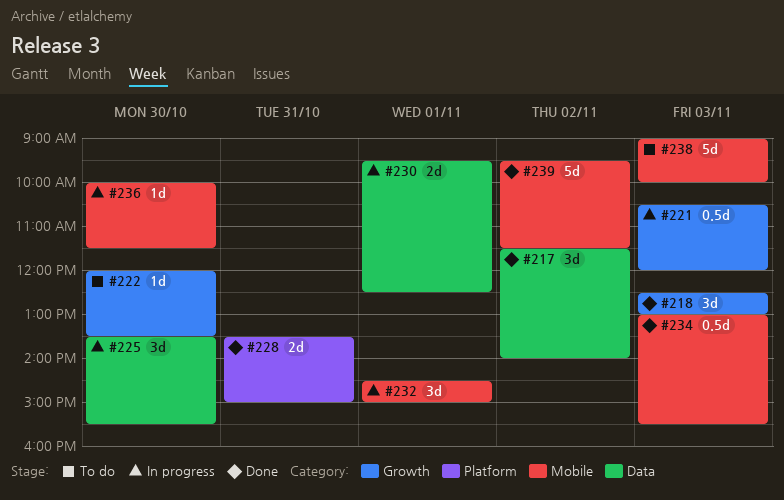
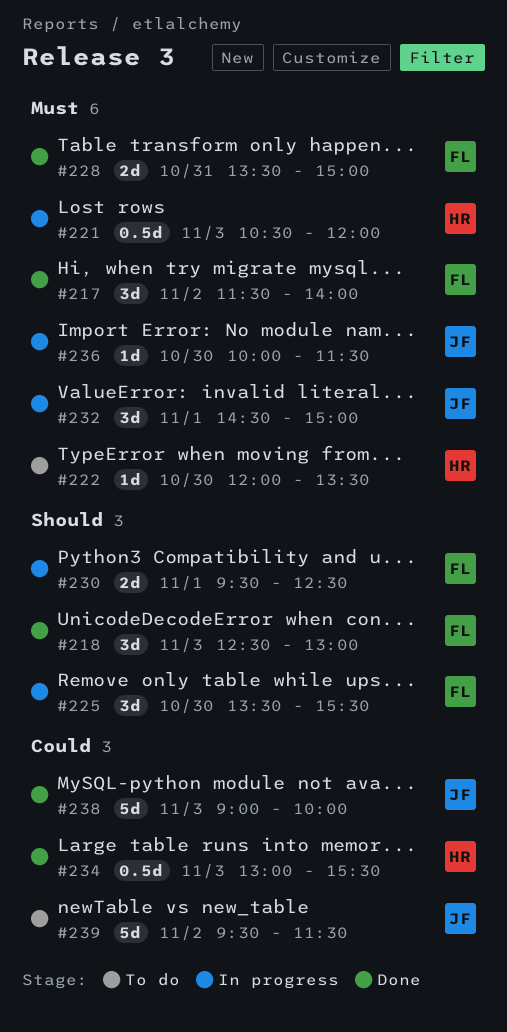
#238, status: To do -> Done
#239, status: Done -> To do

